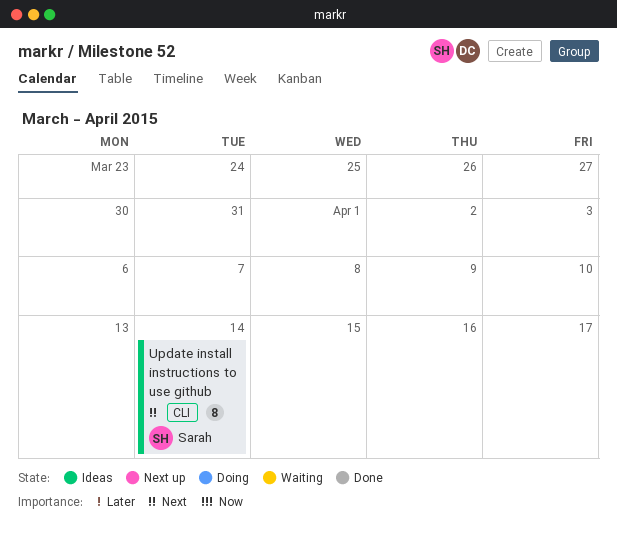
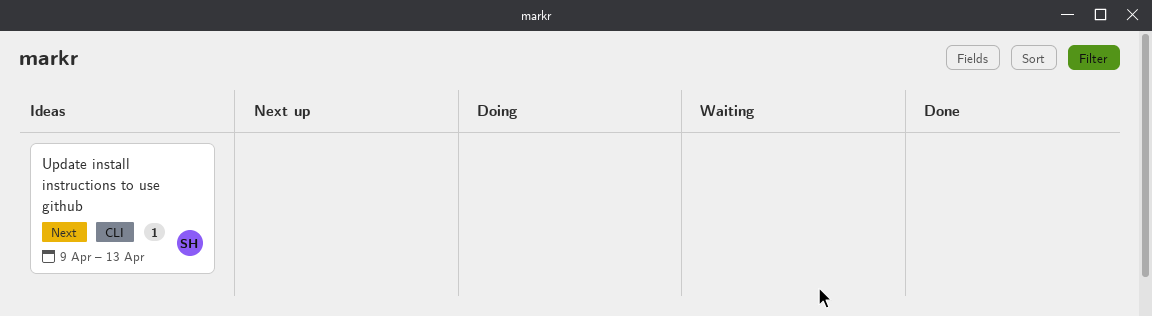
Update install instructions to use github, estimate: 8 -> 1
Update install instructions to use github, due: Apr 14 -> Apr 13

